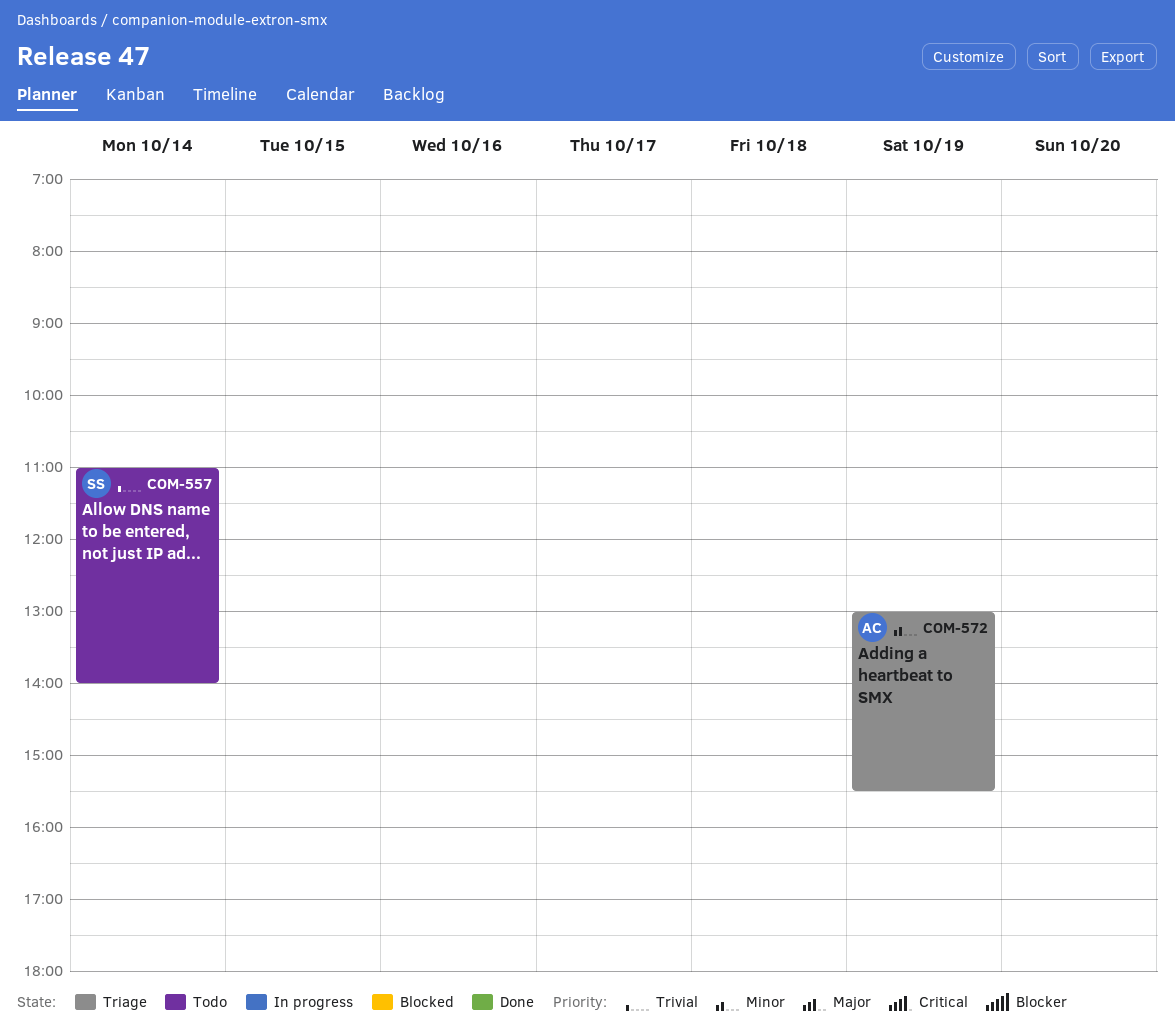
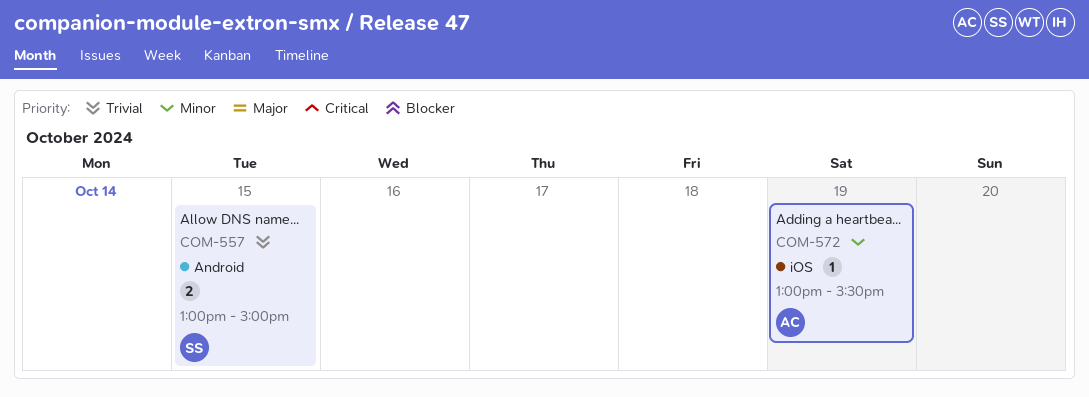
COM-557, day: Oct 14 -> Oct 15
COM-557, begins: 11:00 -> 13:00
COM-557, ends: 14:00 -> 15:00

